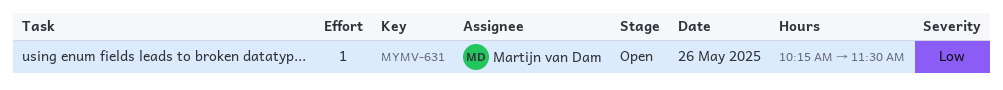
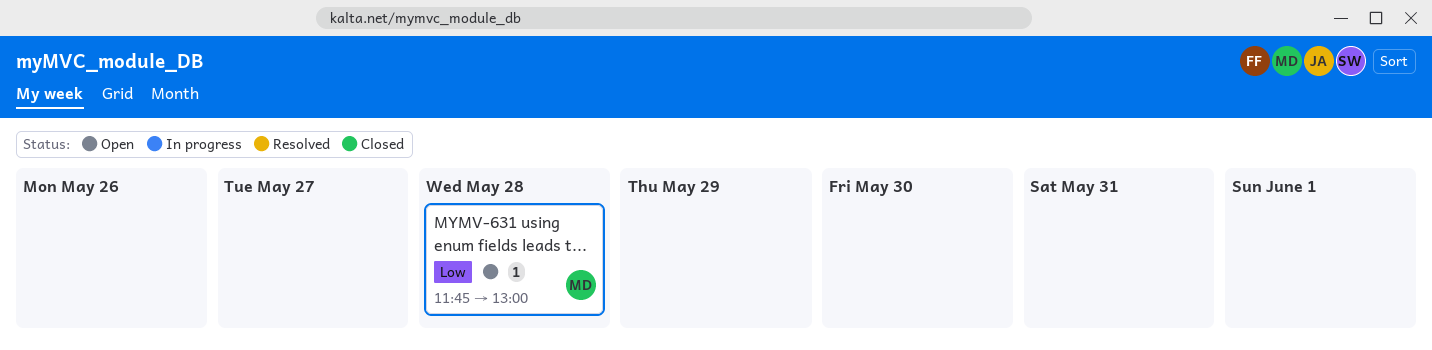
MYMV-631, day: May 26 -> May 28
MYMV-631, begins: 10:15 -> 11:45
MYMV-631, ends: 11:30 -> 13:00

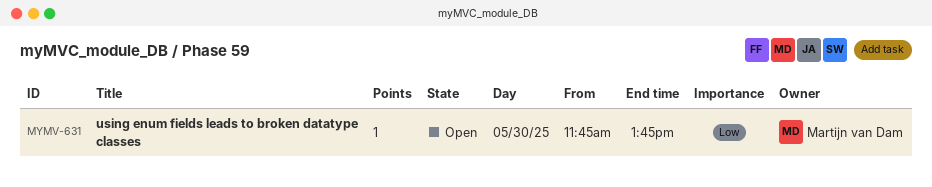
MYMV-631, day: May 28 -> May 30
MYMV-631, ends: 13:00 -> 13:45

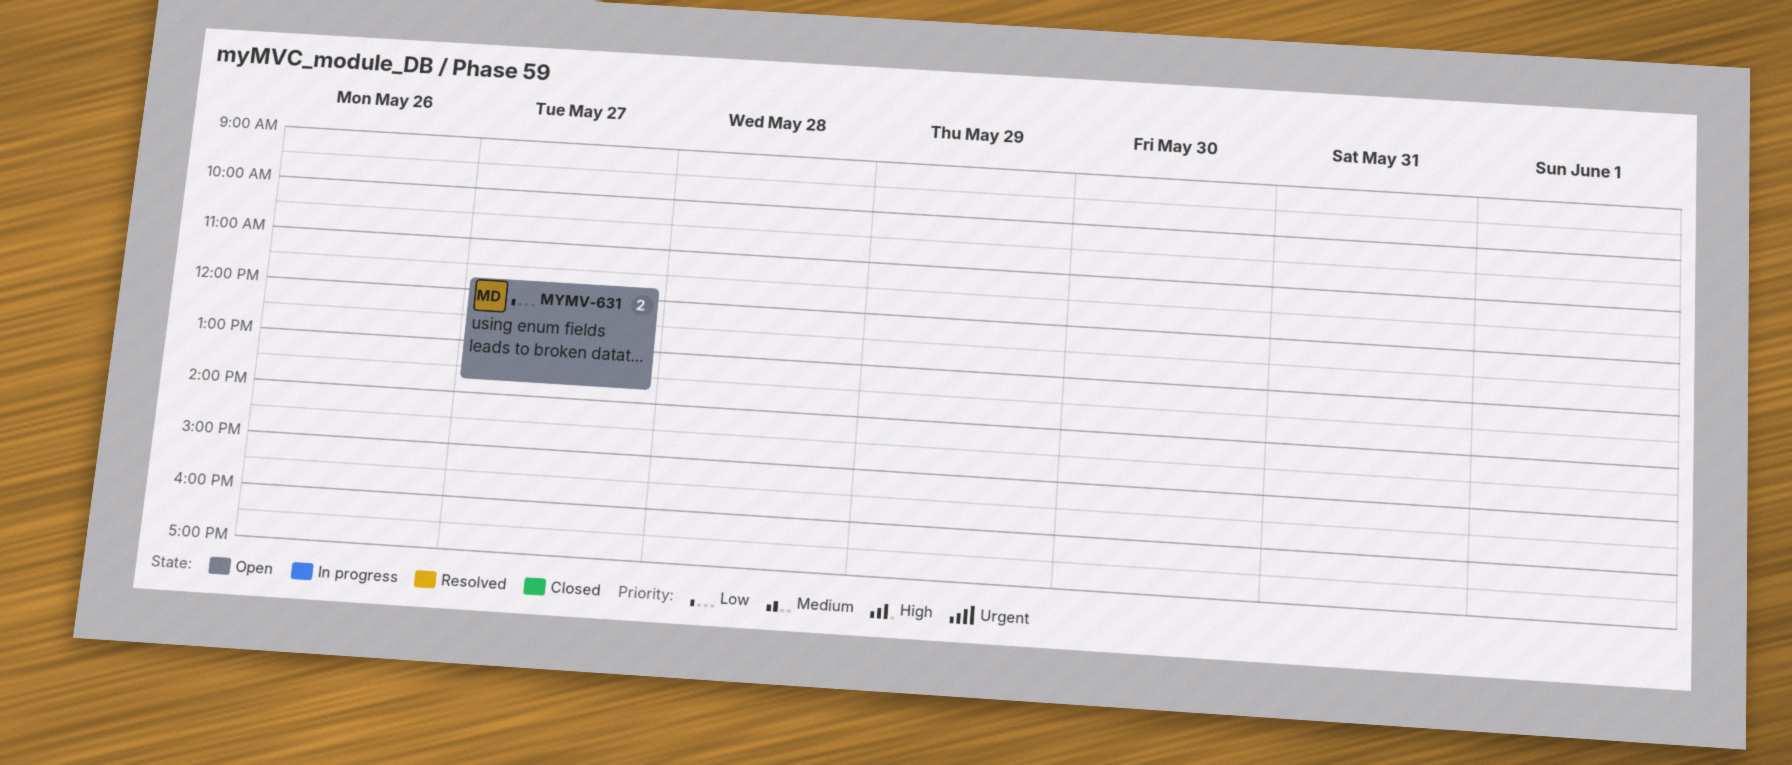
MYMV-631, estimate: 1 -> 2
MYMV-631, day: May 30 -> May 27

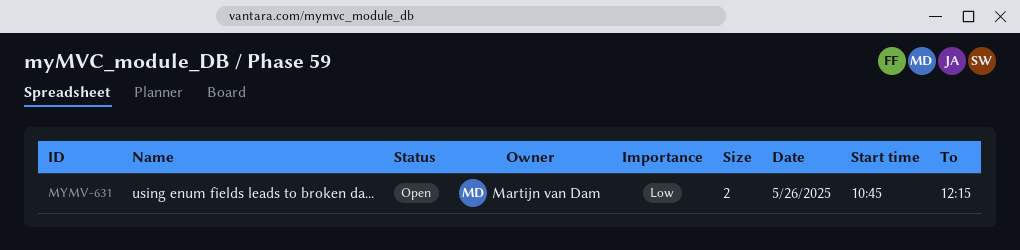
MYMV-631, day: May 27 -> May 26
MYMV-631, begins: 11:45 -> 10:45
MYMV-631, ends: 13:45 -> 12:15

